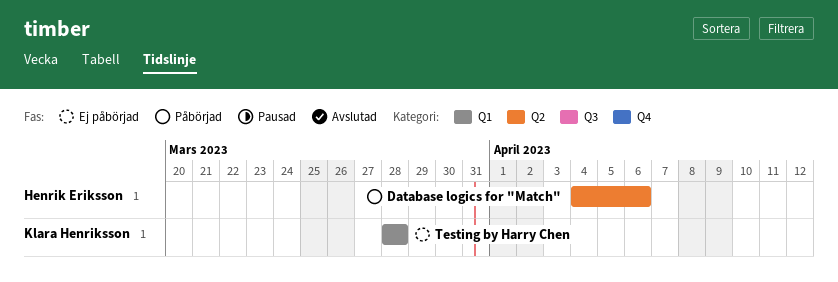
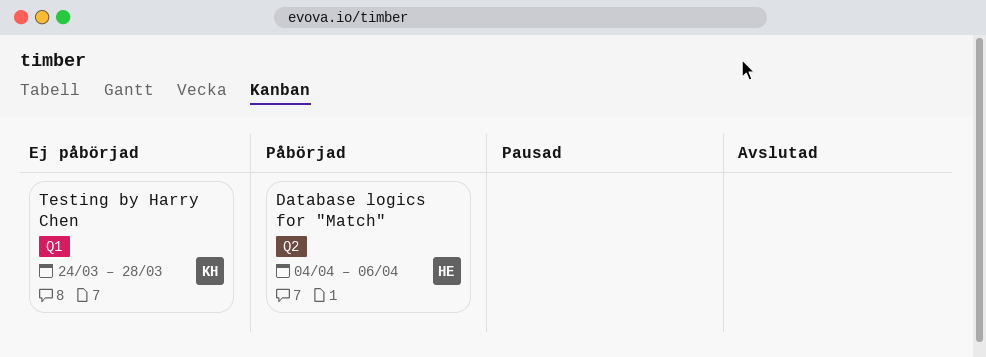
Testing by Harry Chen, start: Mar 28 -> Mar 24

